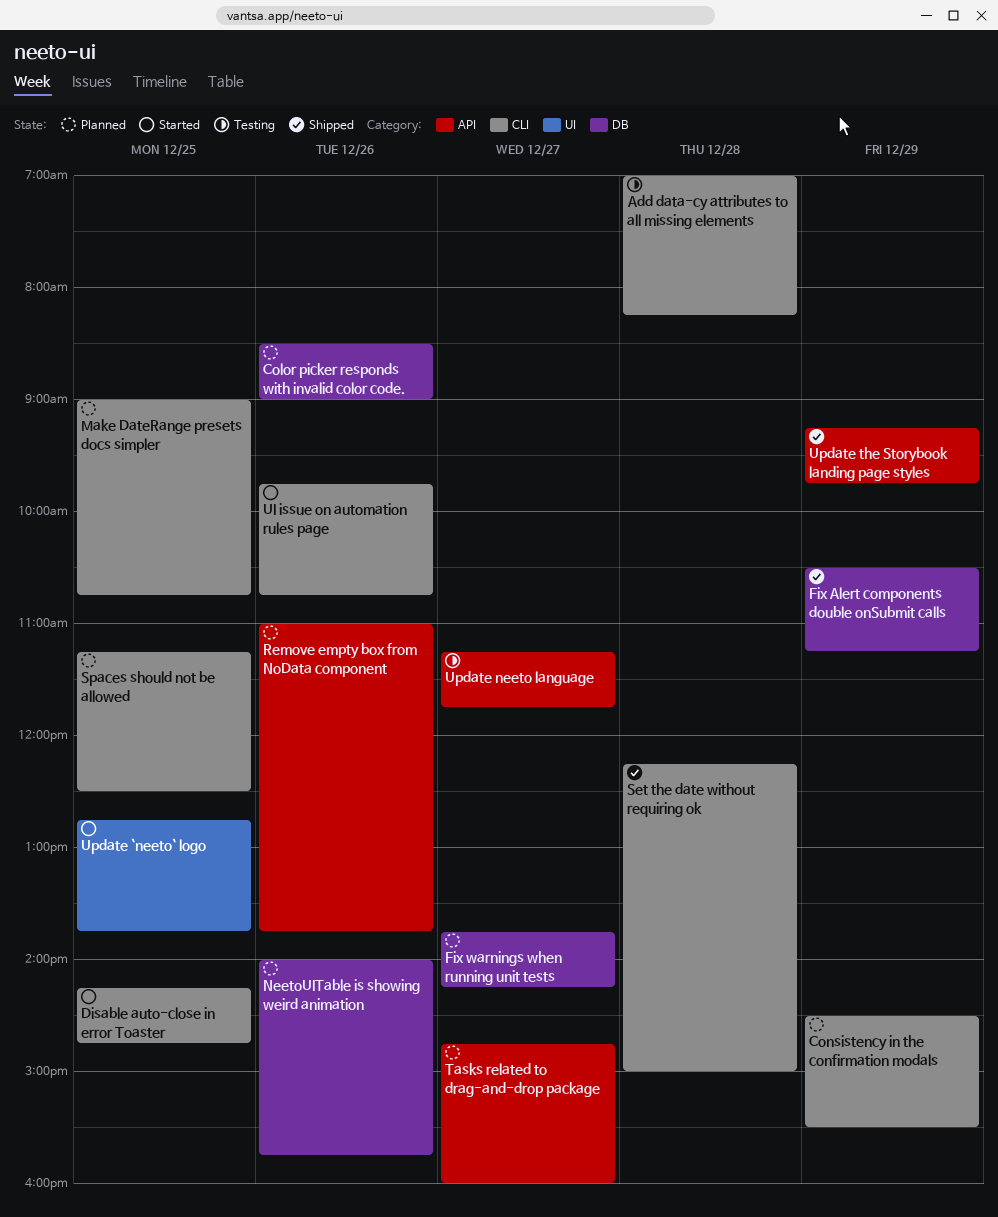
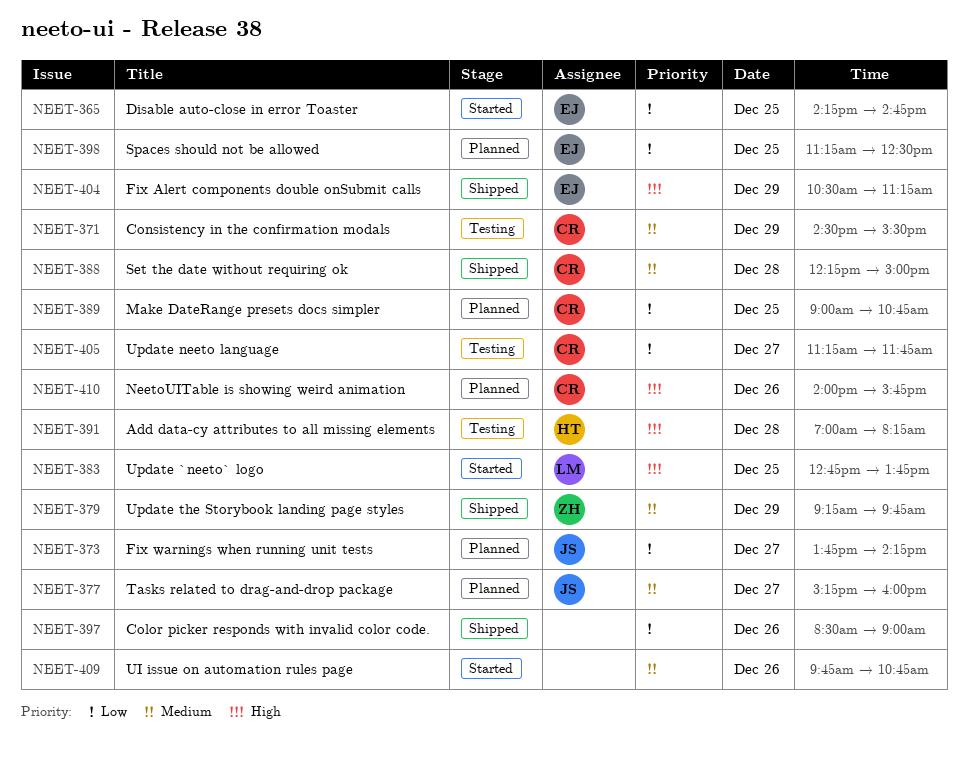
Color picker responds with invalid color code., status: Planned -> Shipped
Consistency in the confirmation modals, status: Planned -> Testing
Remove empty box from NoData component: present -> none
Tasks related to drag-and-drop package, begins: 14:45 -> 15:15

